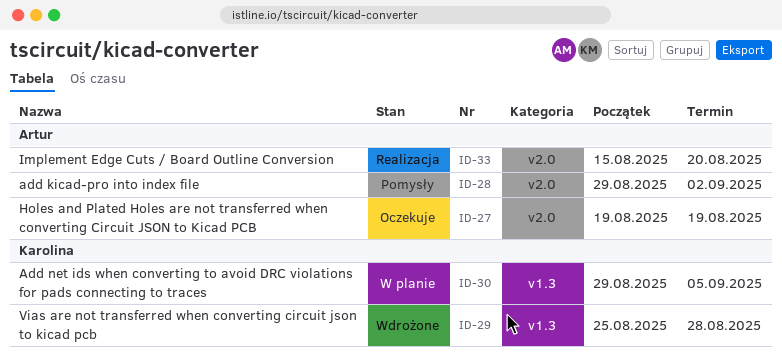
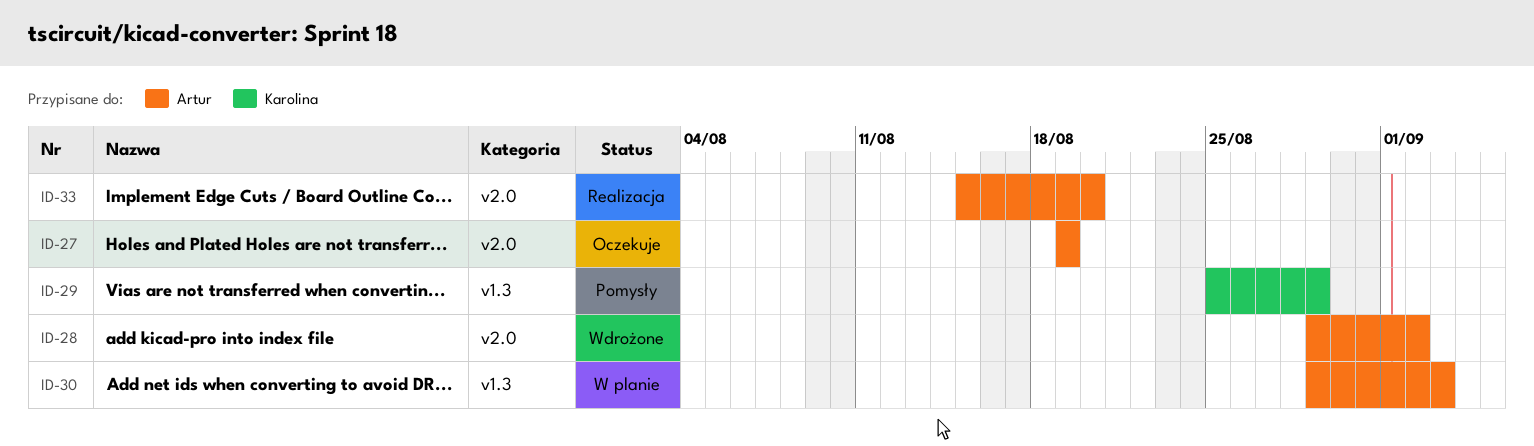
ID-28, status: Pomysły -> Wdrożone
ID-29, status: Wdrożone -> Pomysły
ID-29, due: Aug 28 -> Aug 29
ID-30, owner: Karolina -> Artur
ID-30, due: Sep 5 -> Sep 3

